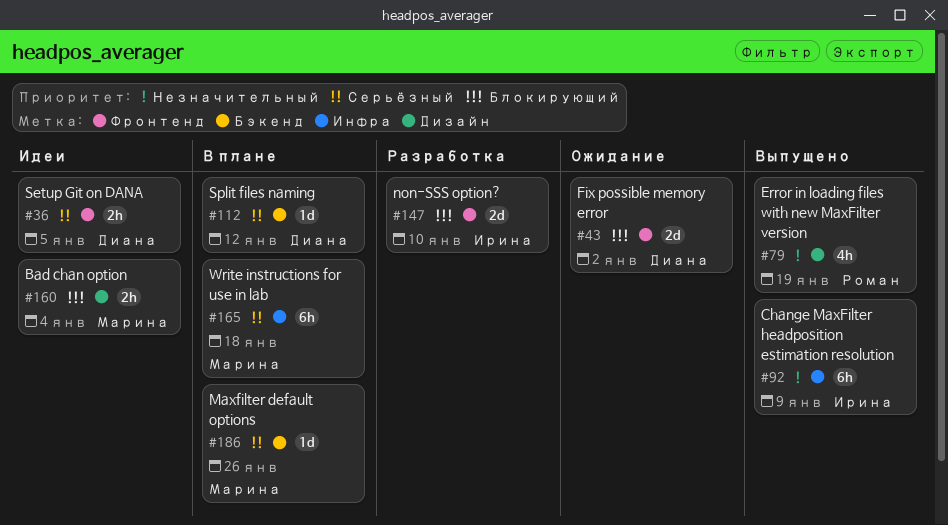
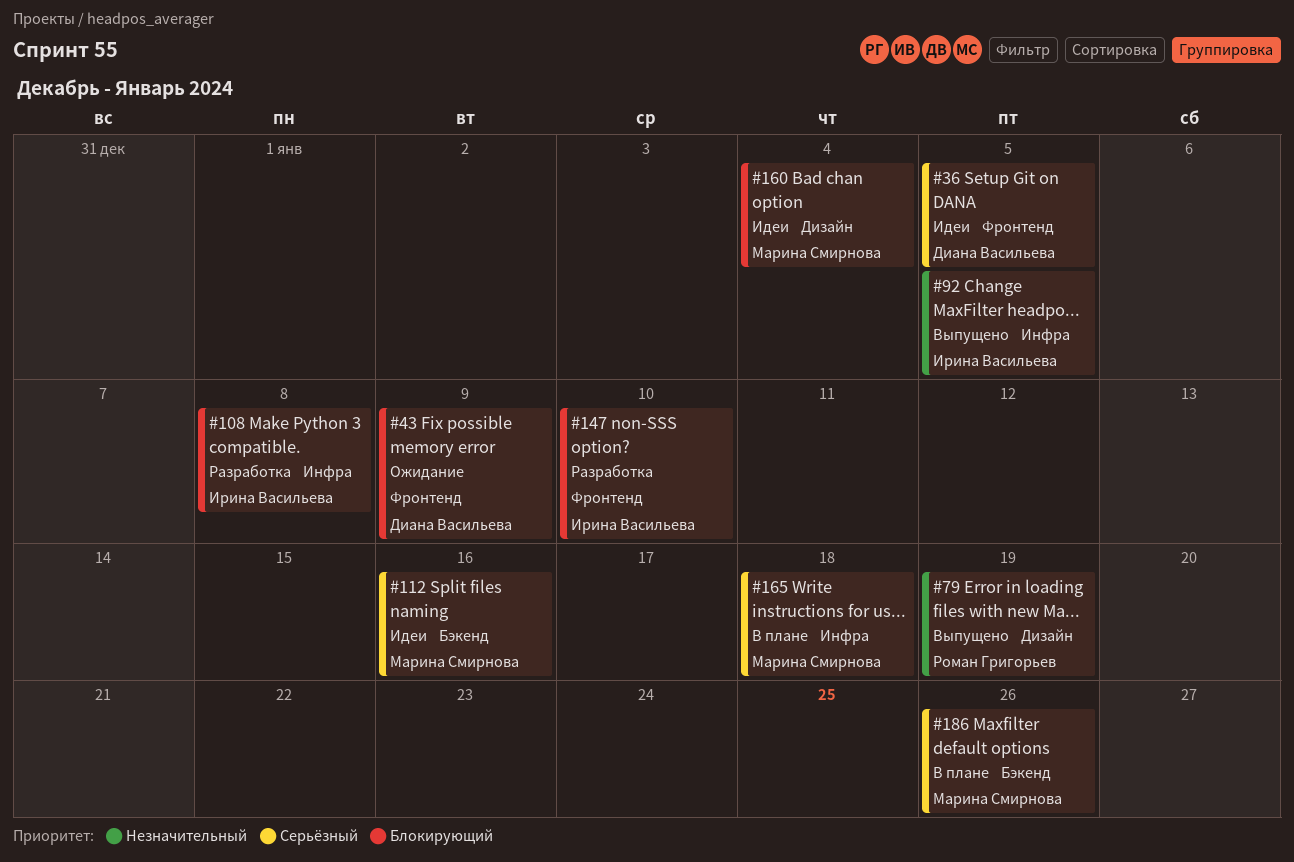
#43, due: Jan 2 -> Jan 9
#92, due: Jan 9 -> Jan 5
#108: none -> present
#112, status: В плане -> Идеи
#112, owner: Диана Васильева -> Марина Смирнова
#112, due: Jan 12 -> Jan 16

